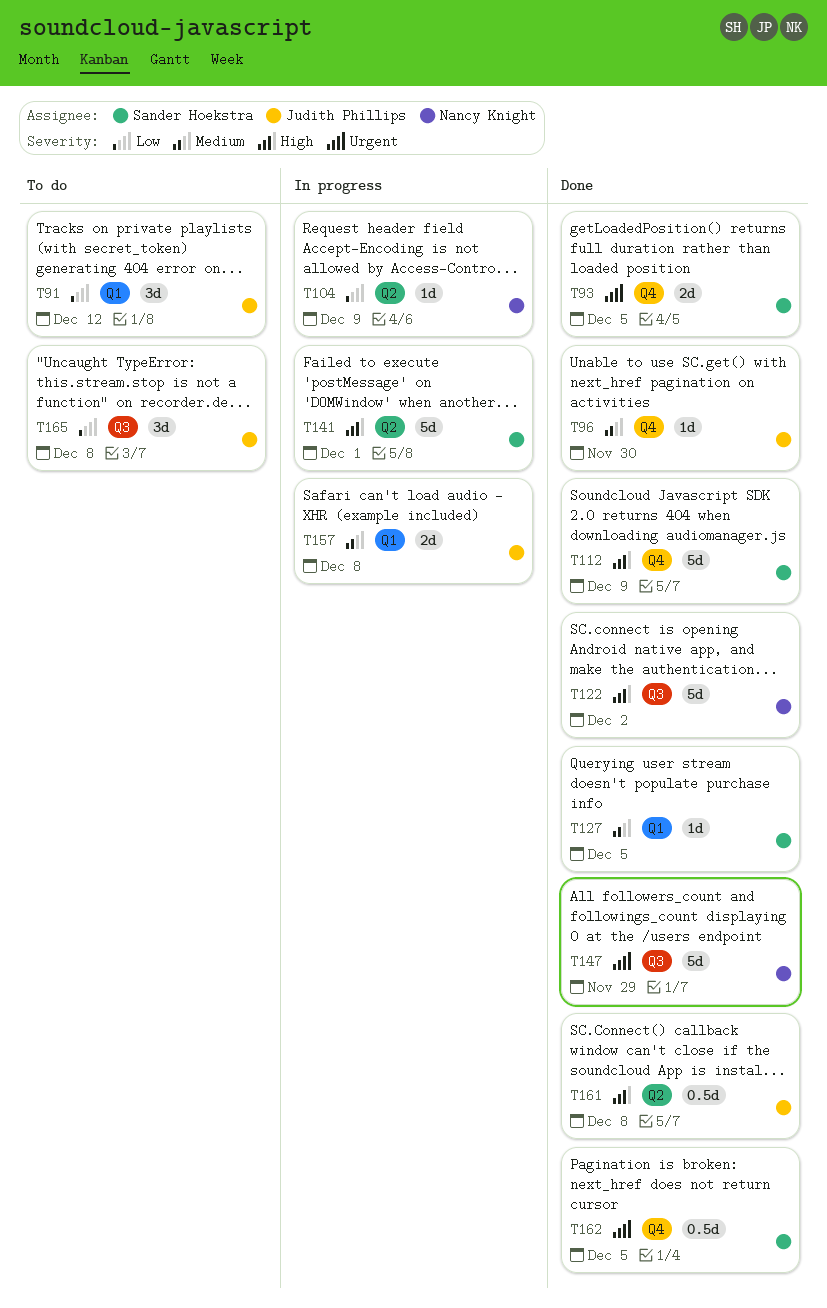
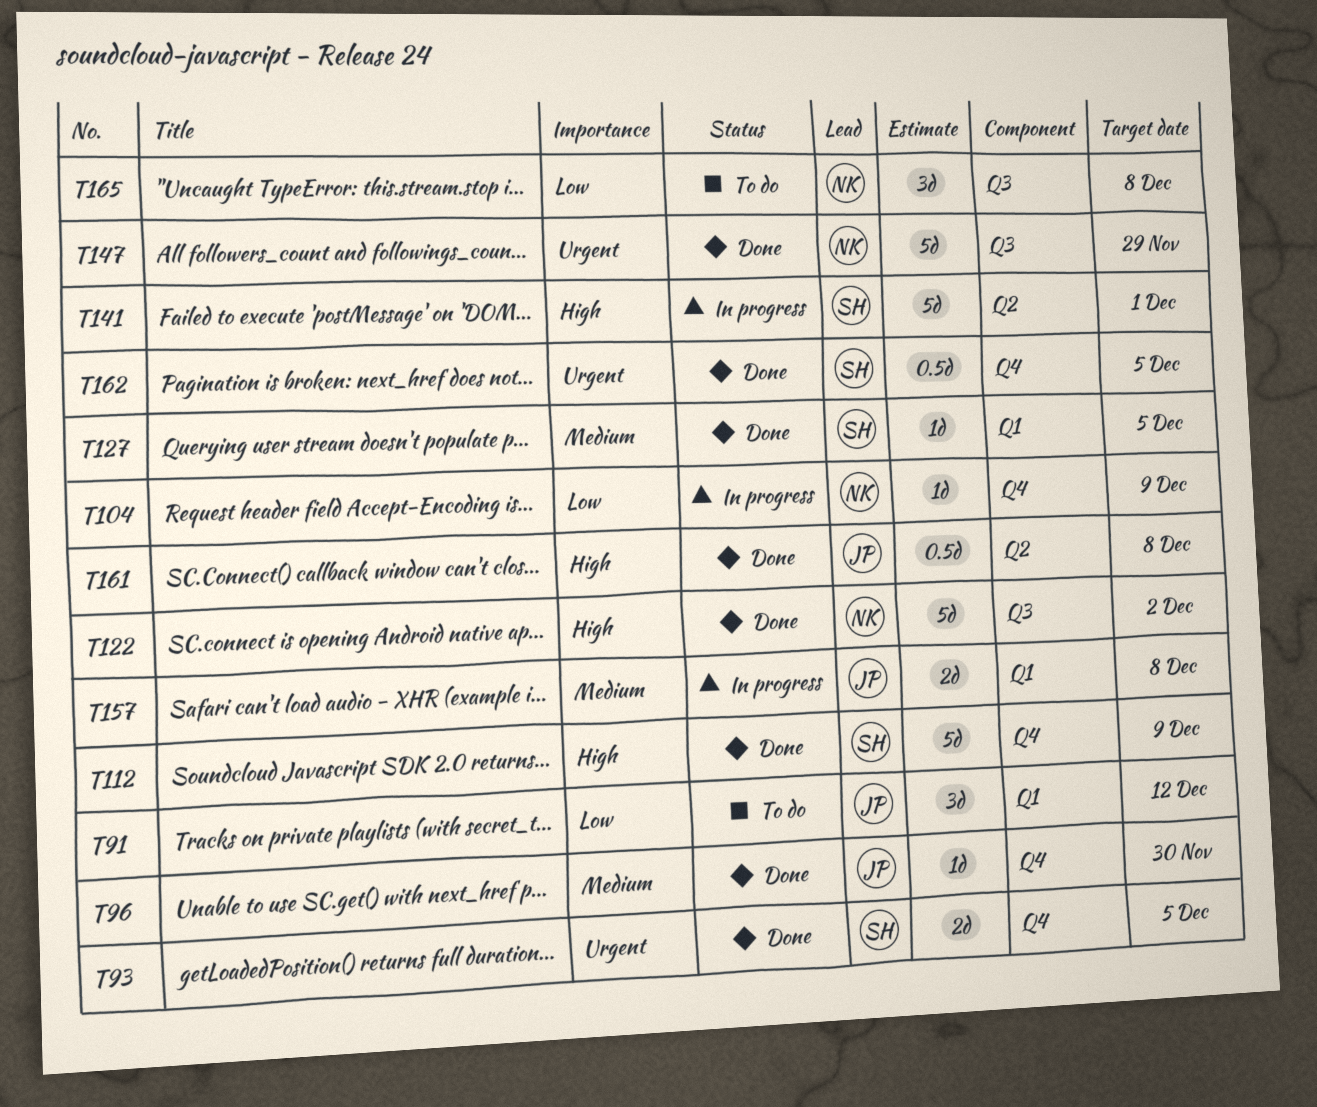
T104, label: Q2 -> Q4
T165, owner: Judith Phillips -> Nancy Knight

